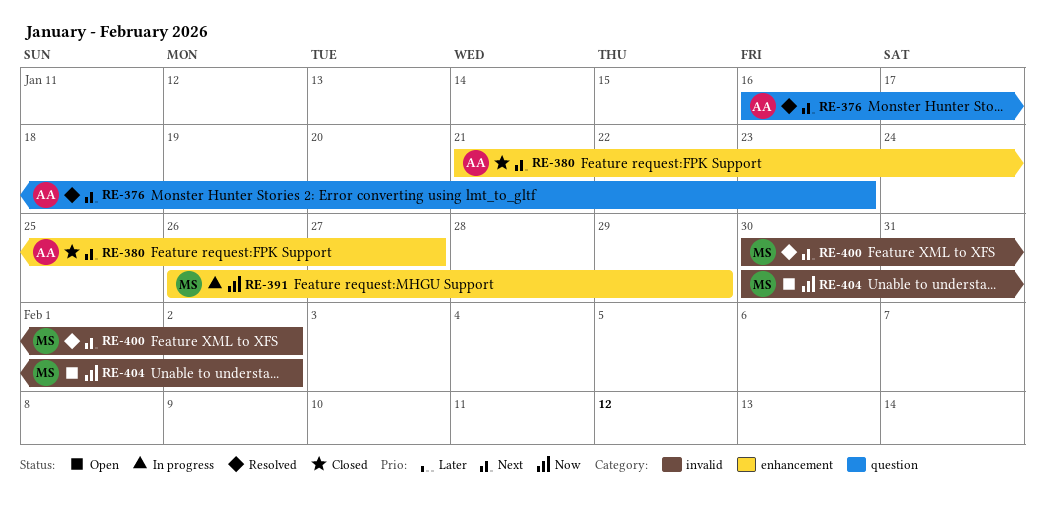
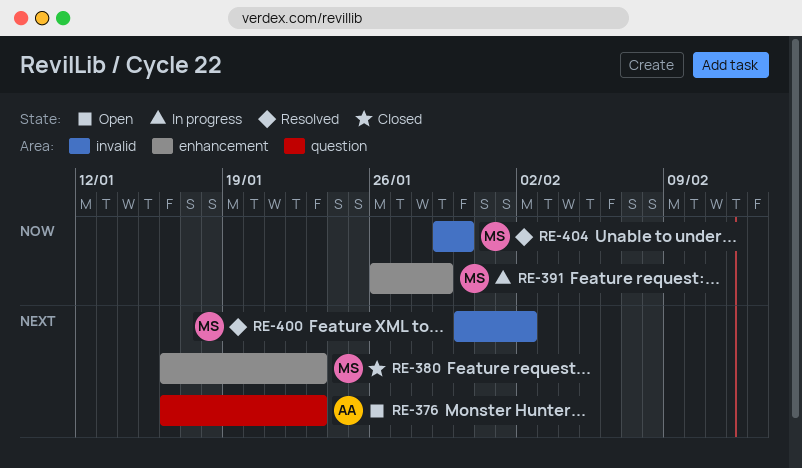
RE-376, status: Resolved -> Open
RE-380, owner: AA -> MS
RE-380, start: Jan 21 -> Jan 16
RE-380, due: Jan 27 -> Jan 23
RE-404, status: Open -> Resolved
RE-404, start: Jan 30 -> Jan 29
RE-404, due: Feb 2 -> Jan 30

